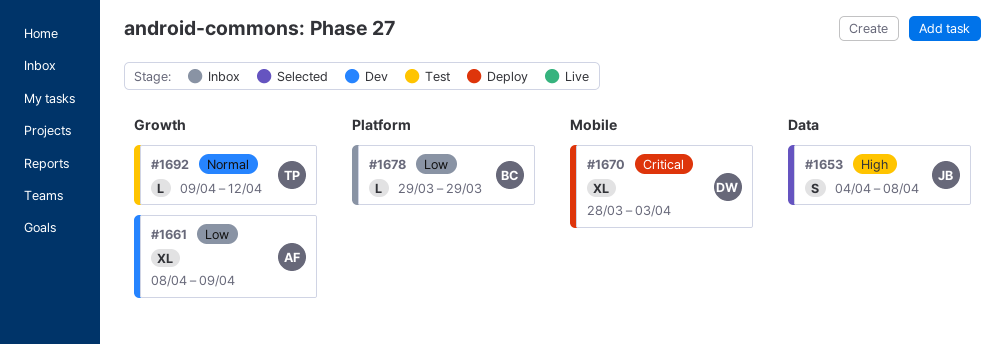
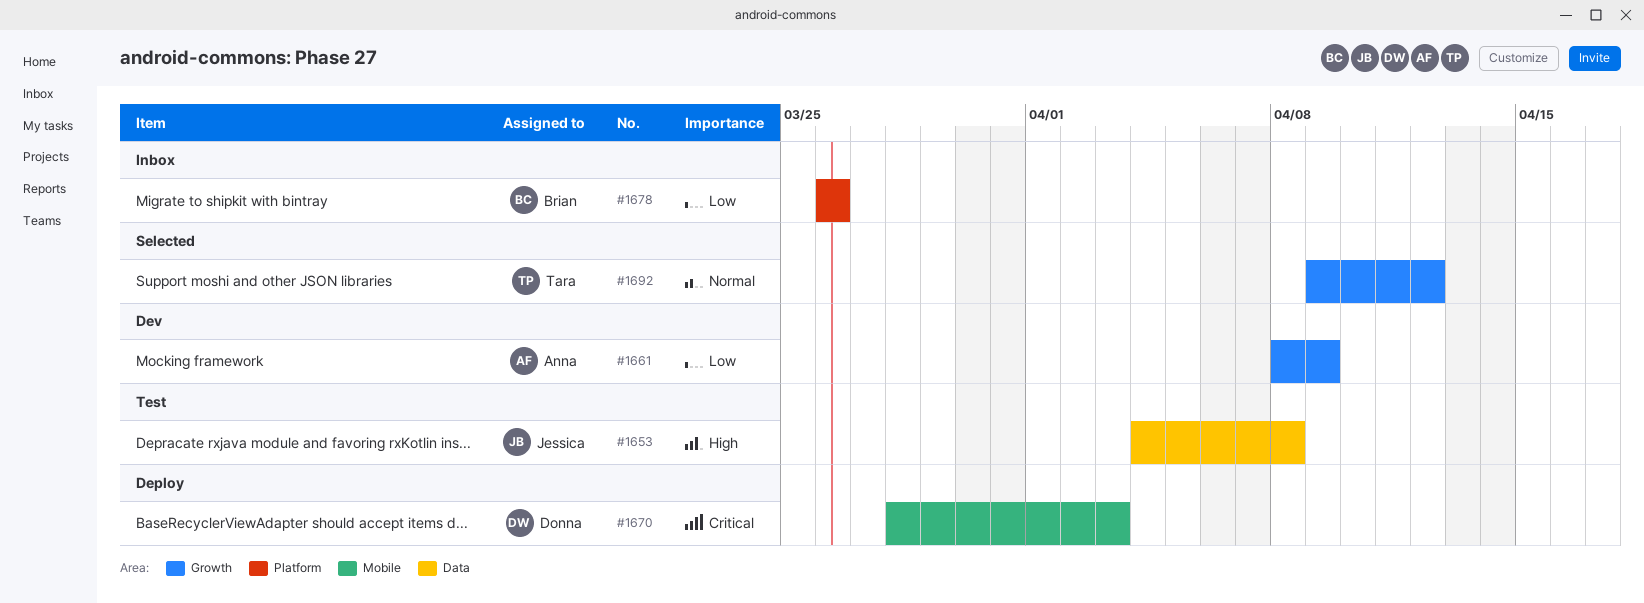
#1653, status: Selected -> Test
#1678, start: Mar 29 -> Mar 26
#1678, due: Mar 29 -> Mar 26
#1692, status: Test -> Selected

